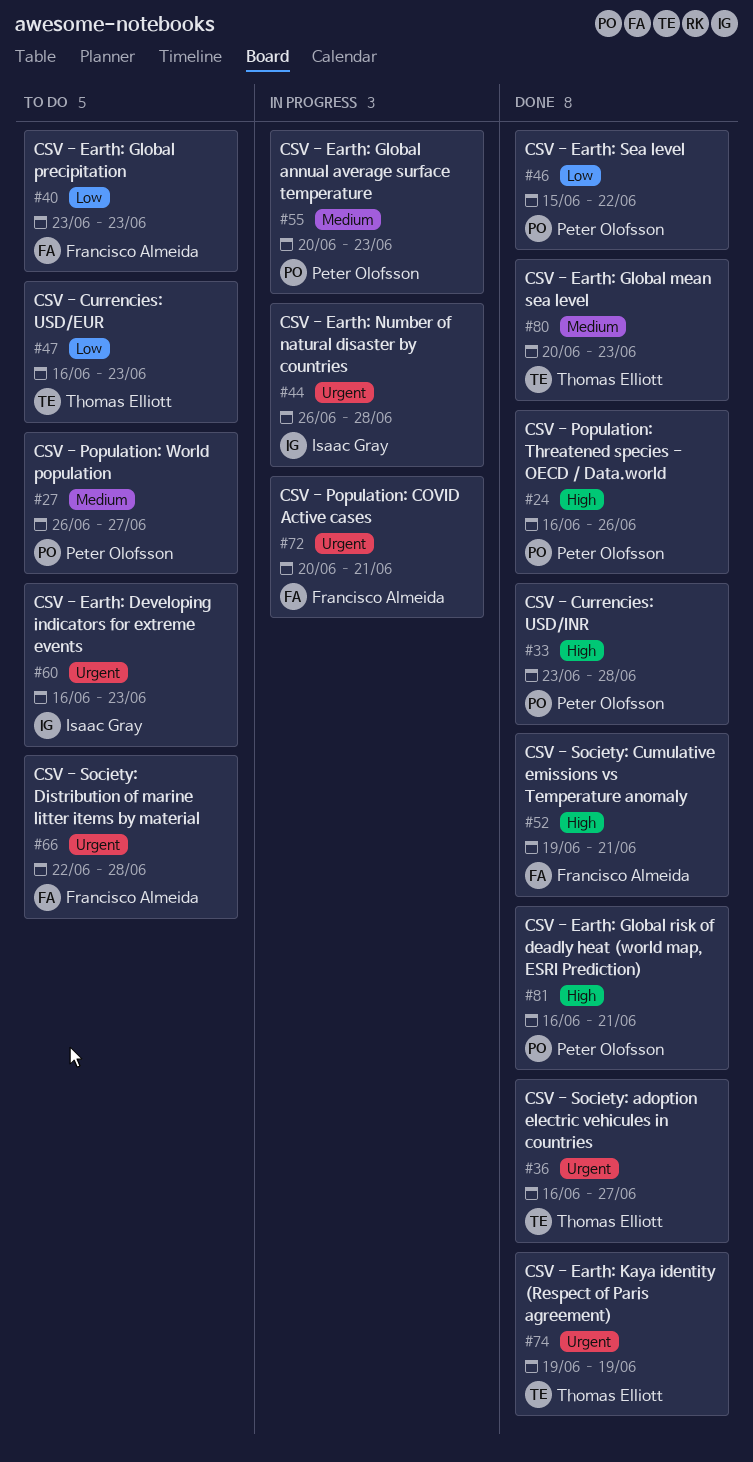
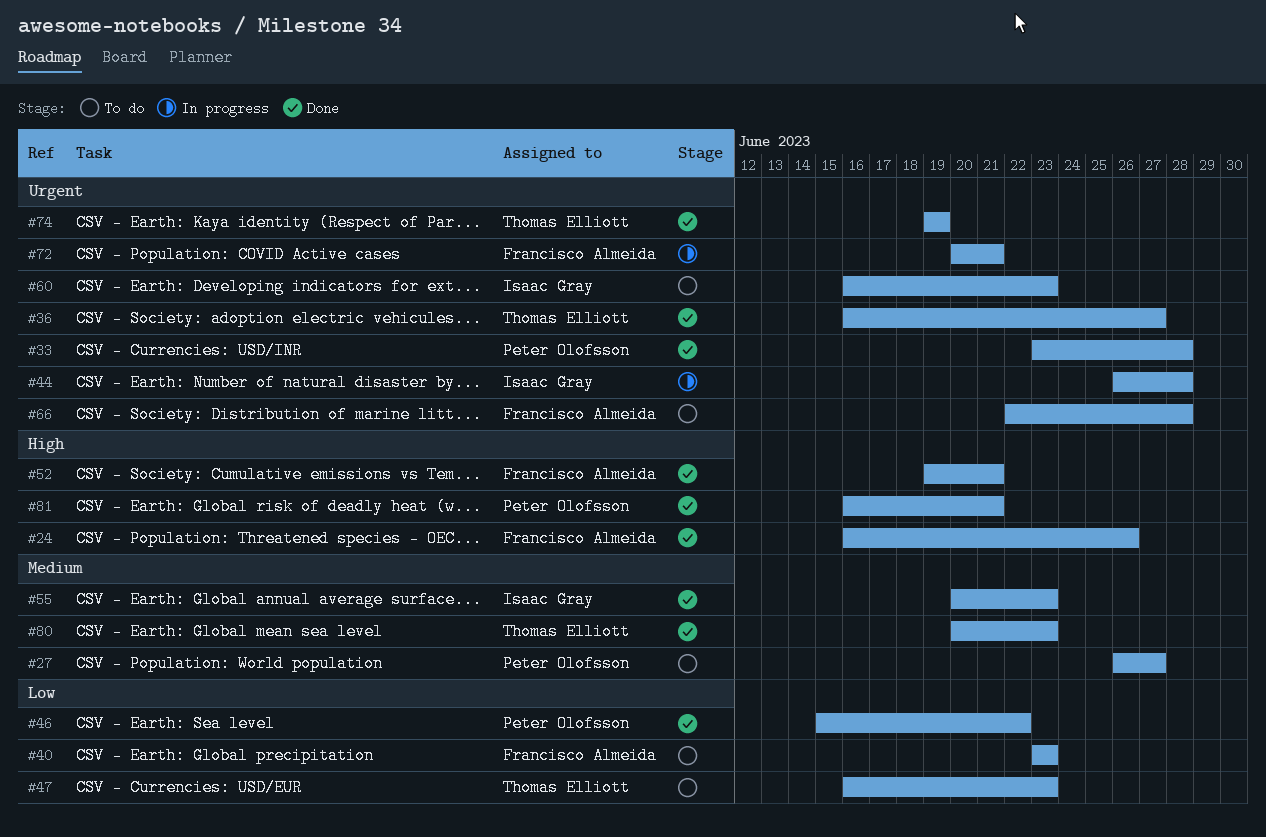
#24, owner: Peter Olofsson -> Francisco Almeida
#33, priority: High -> Urgent
#55, status: In progress -> Done
#55, owner: Peter Olofsson -> Isaac Gray

